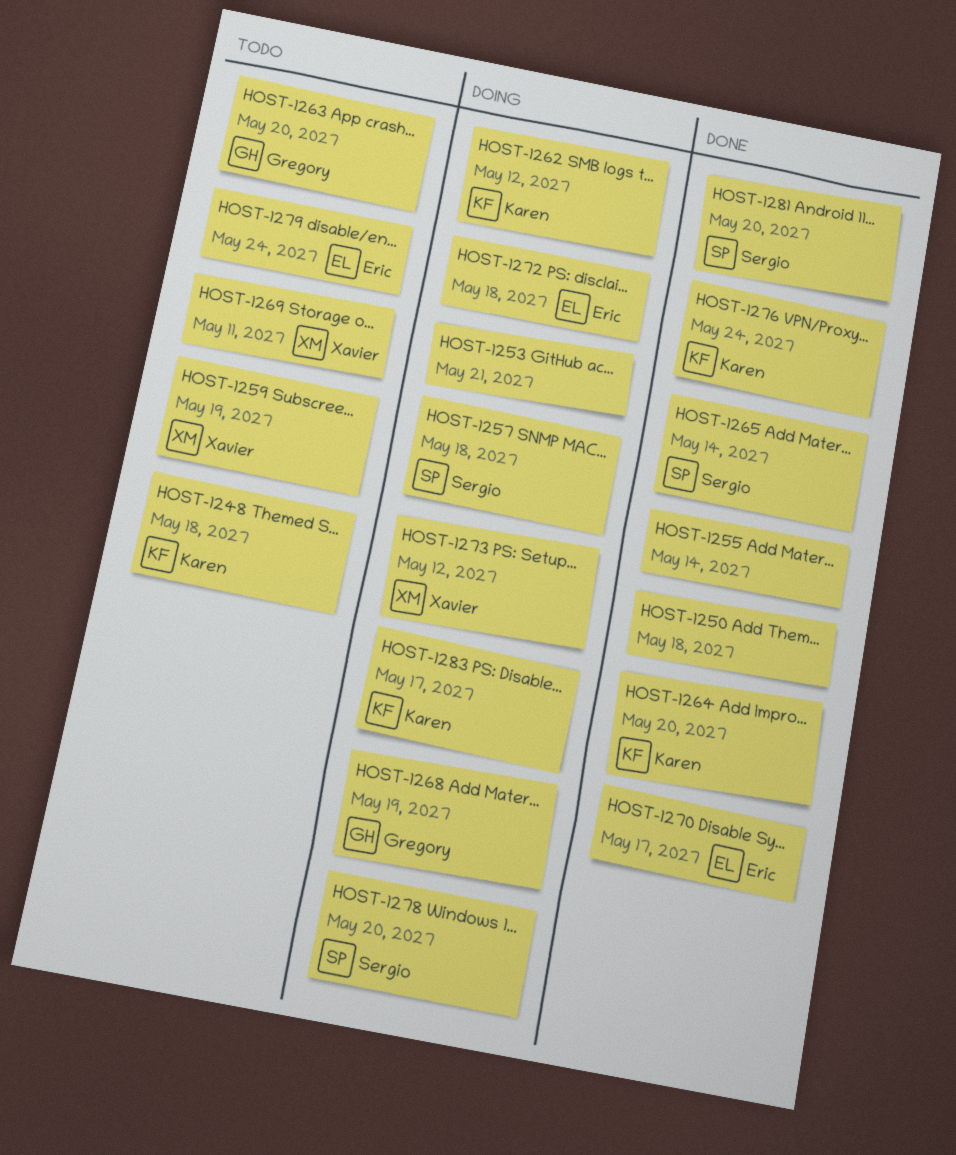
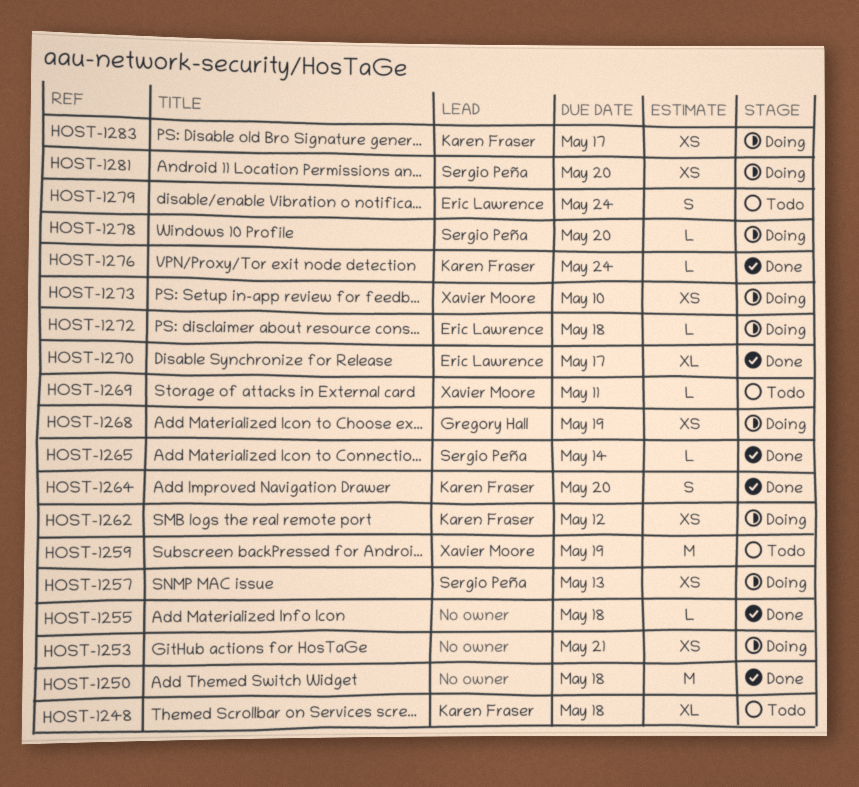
HOST-1255, due: May 14 -> May 18
HOST-1257, due: May 18 -> May 13
HOST-1263: present -> none
HOST-1273, due: May 12 -> May 10
HOST-1281, status: Done -> Doing

